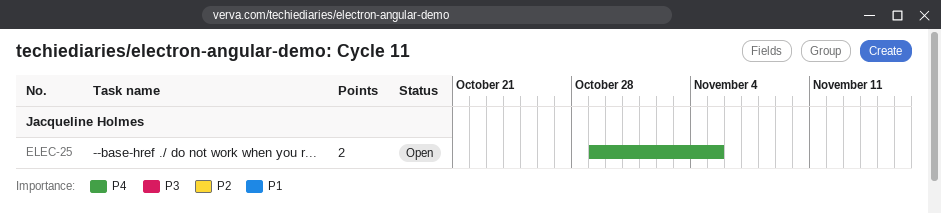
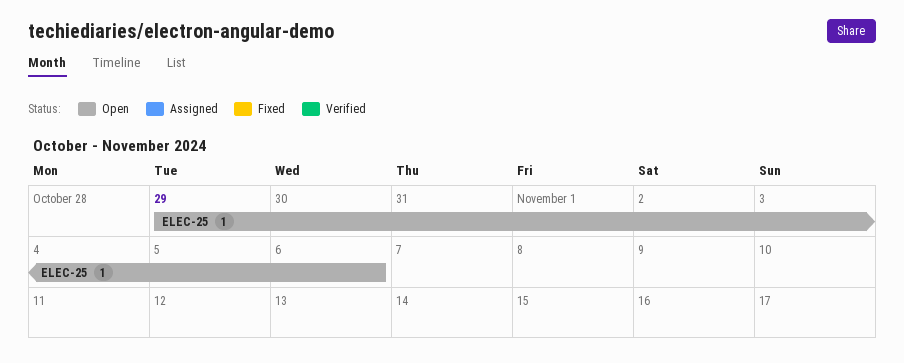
ELEC-25, estimate: 2 -> 1
ELEC-25, due: Nov 5 -> Nov 6

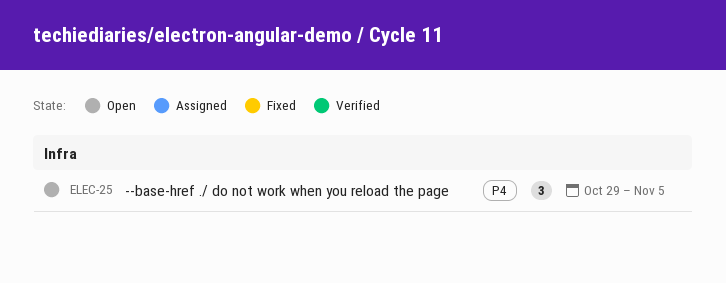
ELEC-25, estimate: 1 -> 3
ELEC-25, due: Nov 6 -> Nov 5

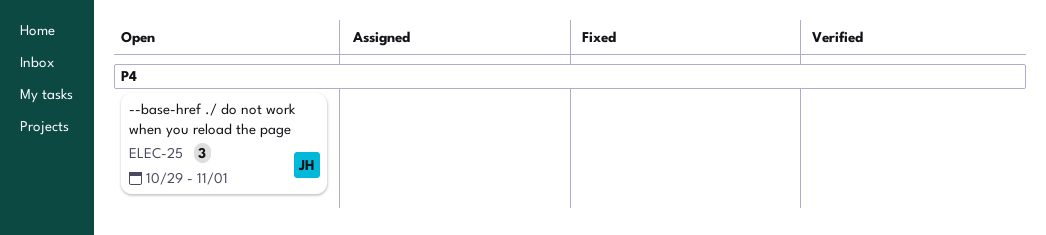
ELEC-25, due: Nov 5 -> Nov 1

